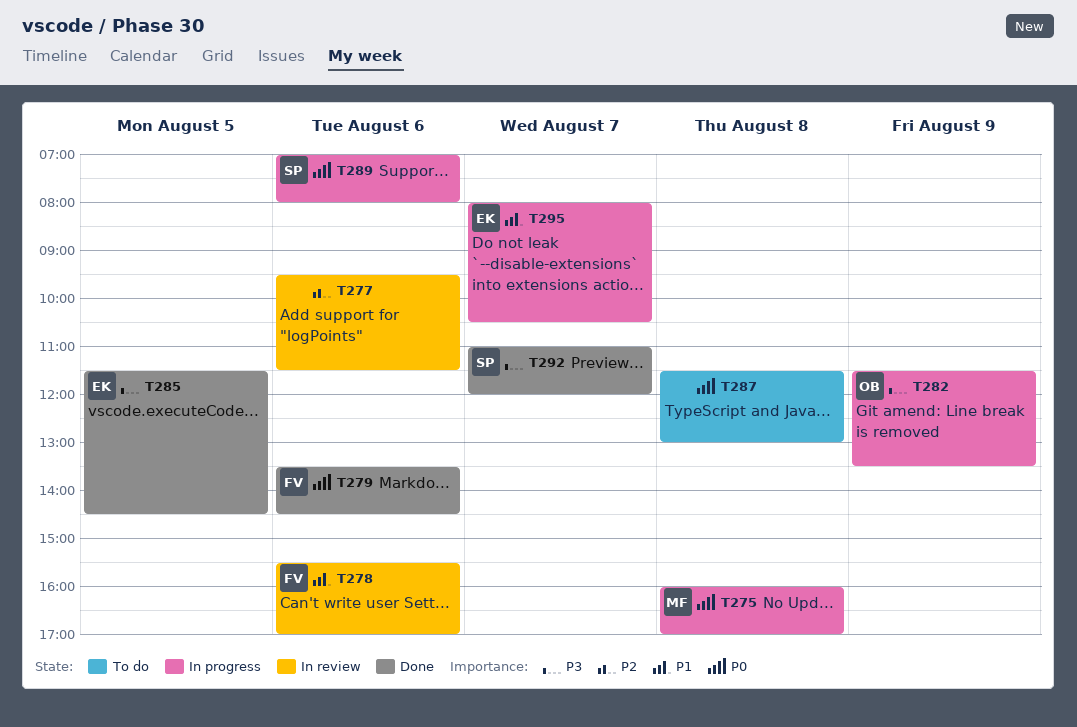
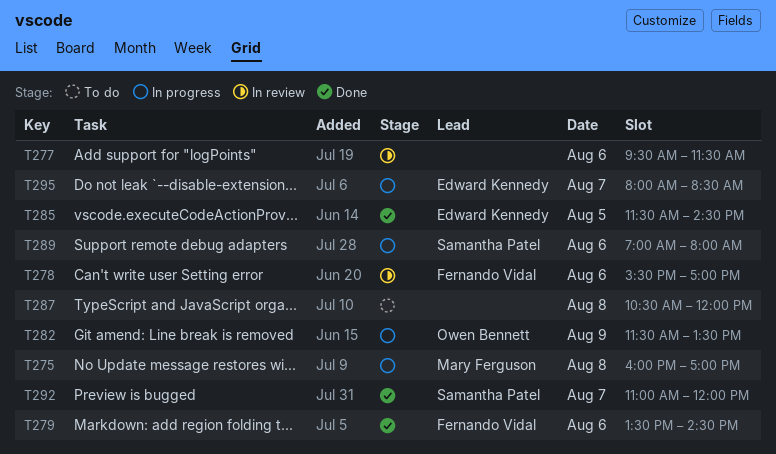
T287, begins: 11:30 -> 10:30
T287, ends: 13:00 -> 12:00
T295, ends: 10:30 -> 08:30

